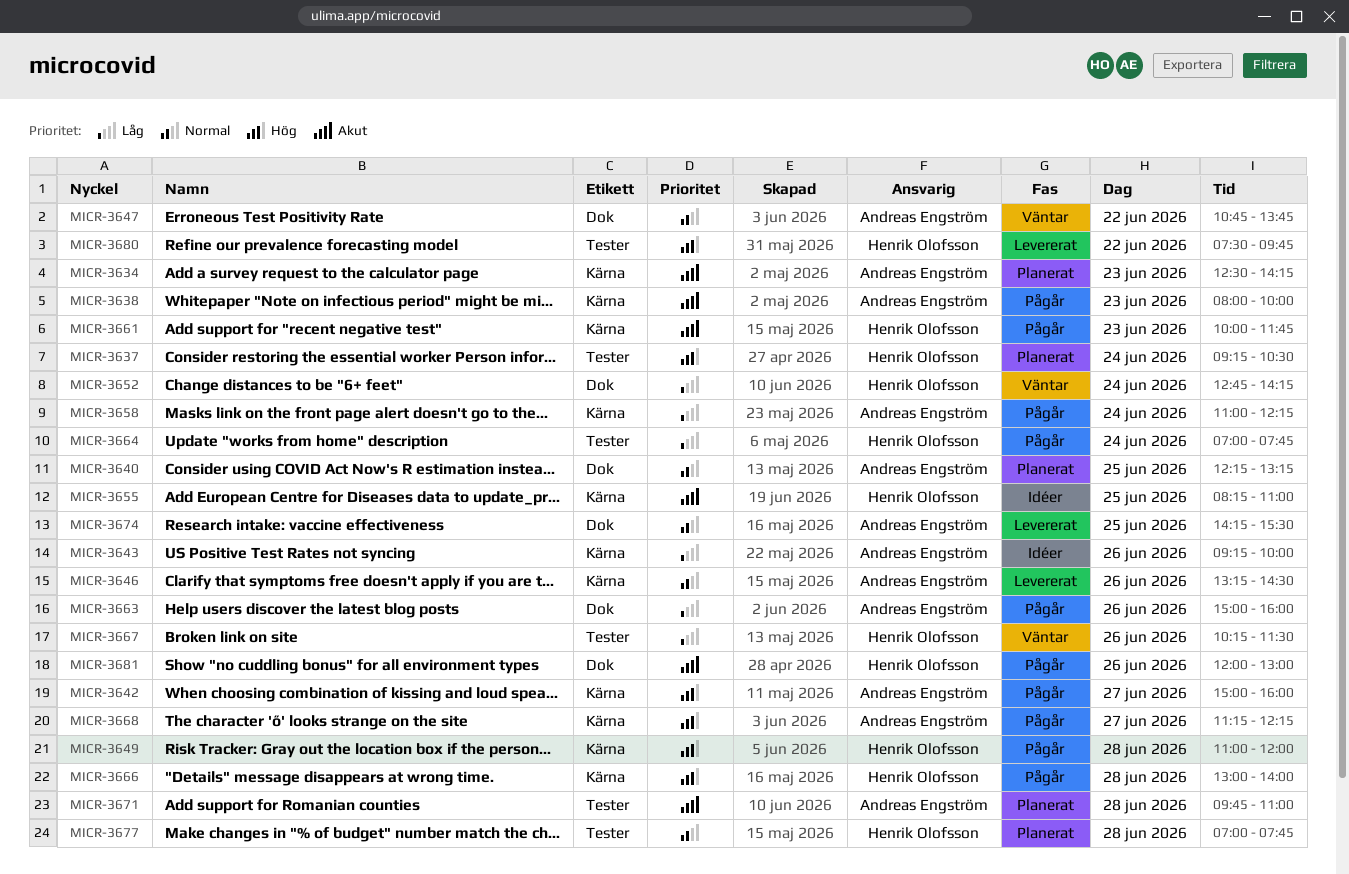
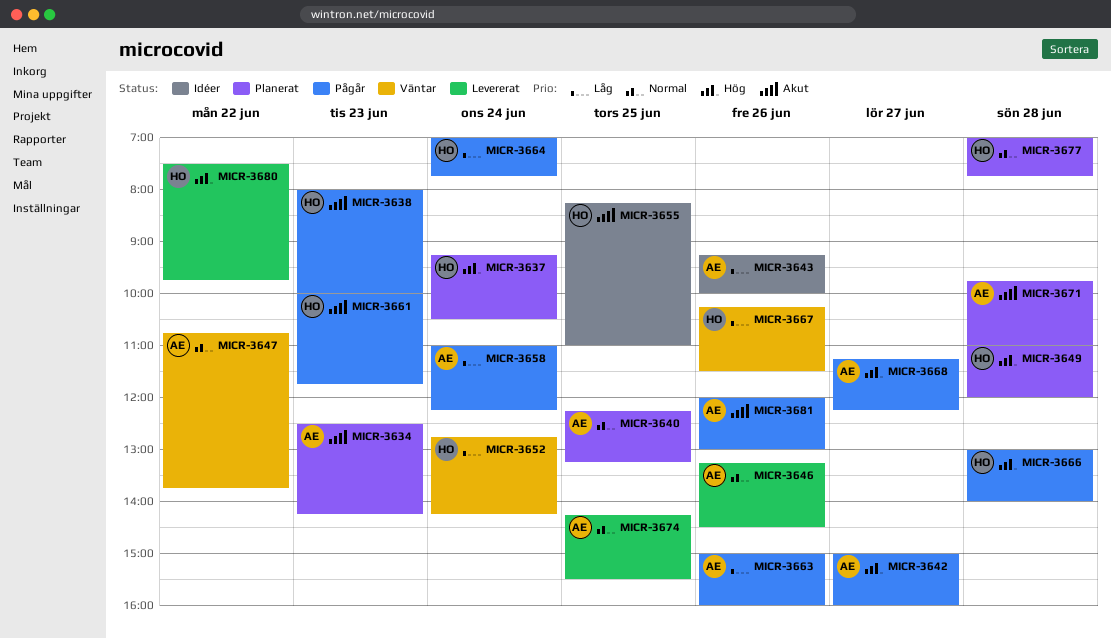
MICR-3638, owner: Andreas Engström -> Henrik Olofsson
MICR-3649, status: Pågår -> Planerat
MICR-3681, owner: Henrik Olofsson -> Andreas Engström

